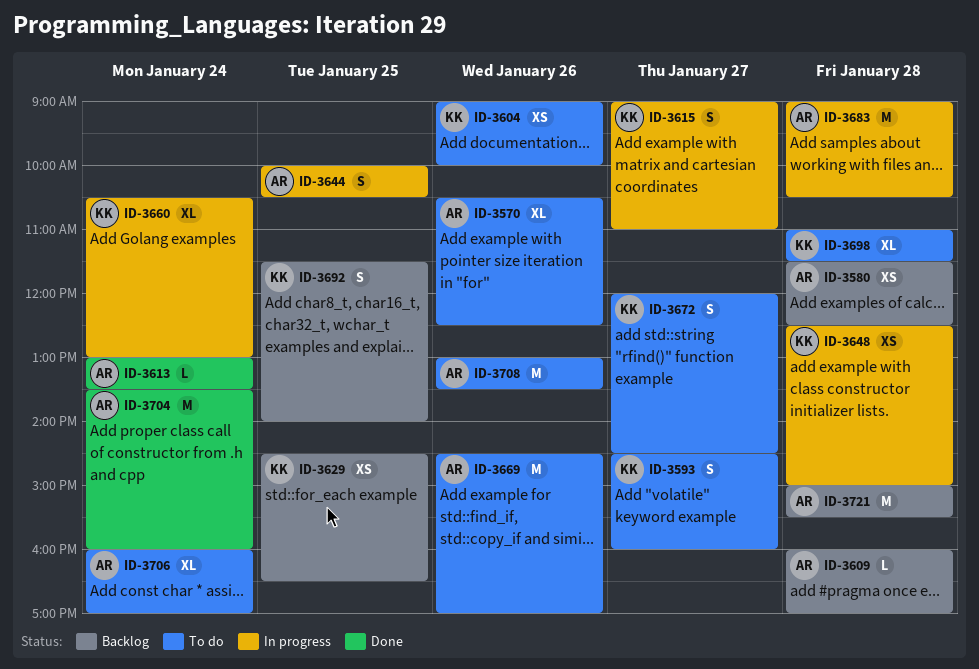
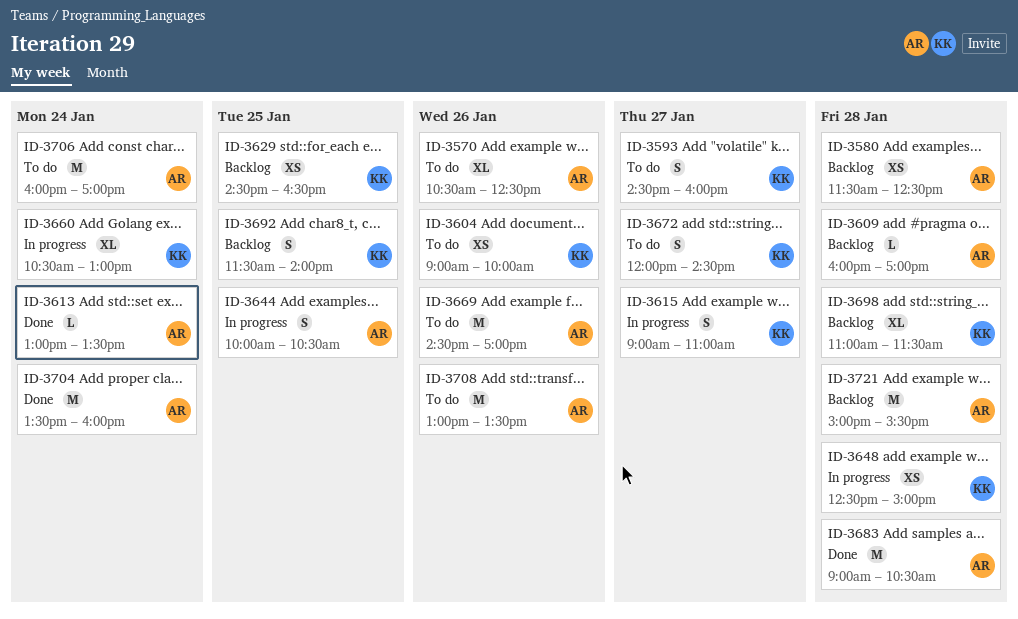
ID-3683, status: In progress -> Done
ID-3698, status: To do -> Backlog
ID-3706, estimate: XL -> M

